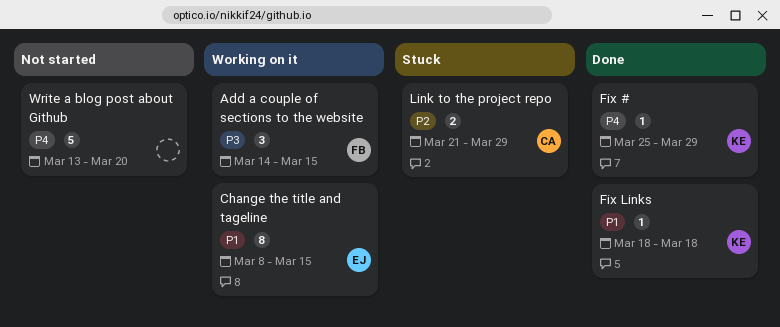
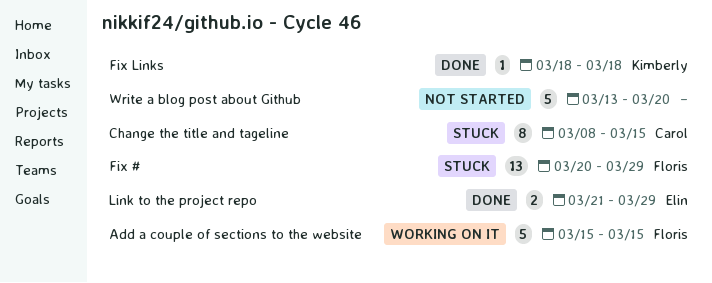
Add a couple of sections to the website, estimate: 3 -> 5
Add a couple of sections to the website, start: Mar 14 -> Mar 15
Change the title and tageline, status: Working on it -> Stuck
Change the title and tageline, owner: Elin -> Carol
Fix #, status: Done -> Stuck
Fix #, owner: Kimberly -> Floris
Fix #, estimate: 1 -> 13
Fix #, start: Mar 25 -> Mar 20
Link to the project repo, status: Stuck -> Done
Link to the project repo, owner: Carol -> Elin

